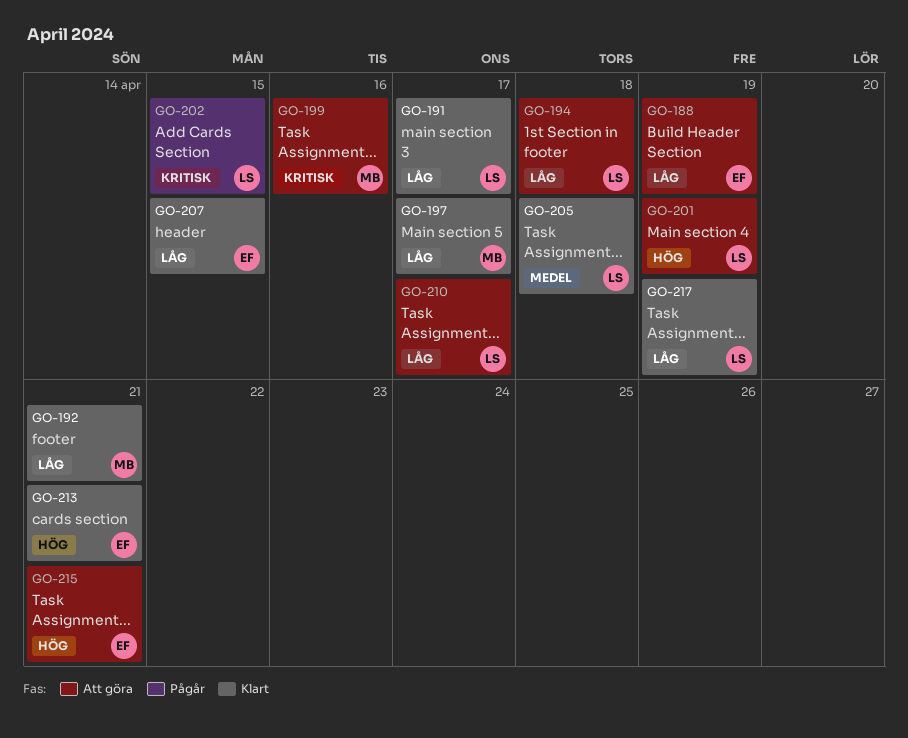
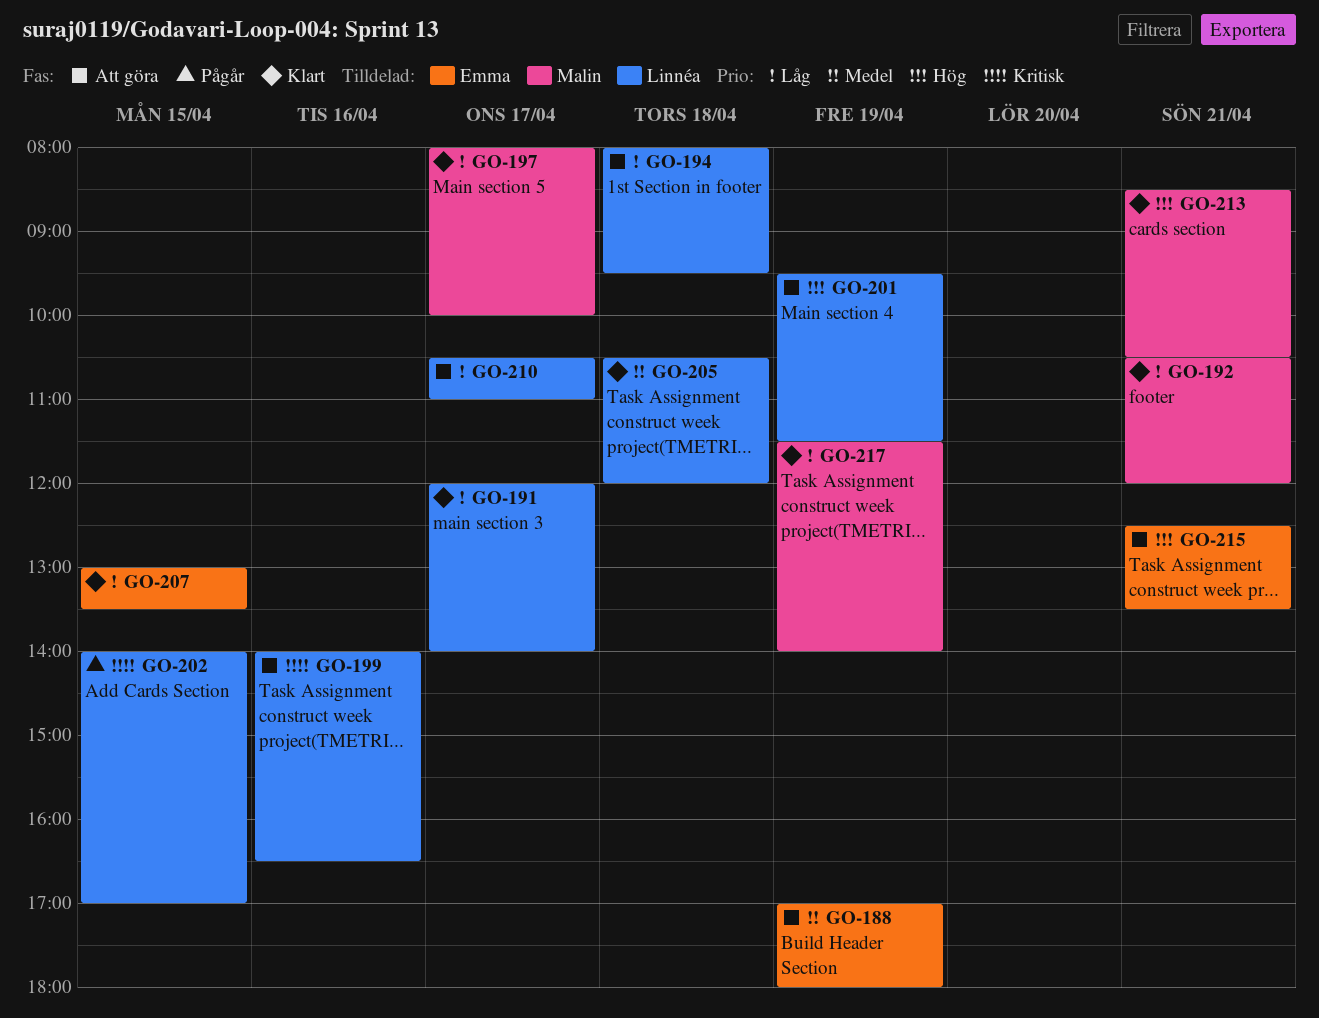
GO-188, priority: Låg -> Medel
GO-199, owner: Malin -> Linnéa
GO-213, owner: Emma -> Malin
GO-217, owner: Linnéa -> Malin

